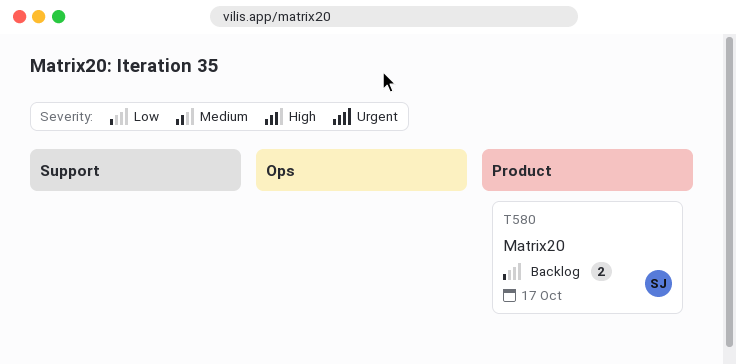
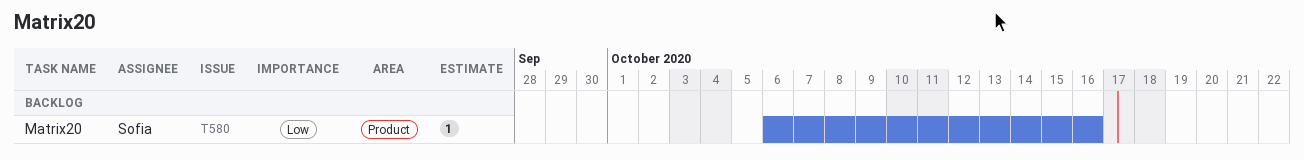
T580, estimate: 2 -> 1
T580, due: Oct 17 -> Oct 16

